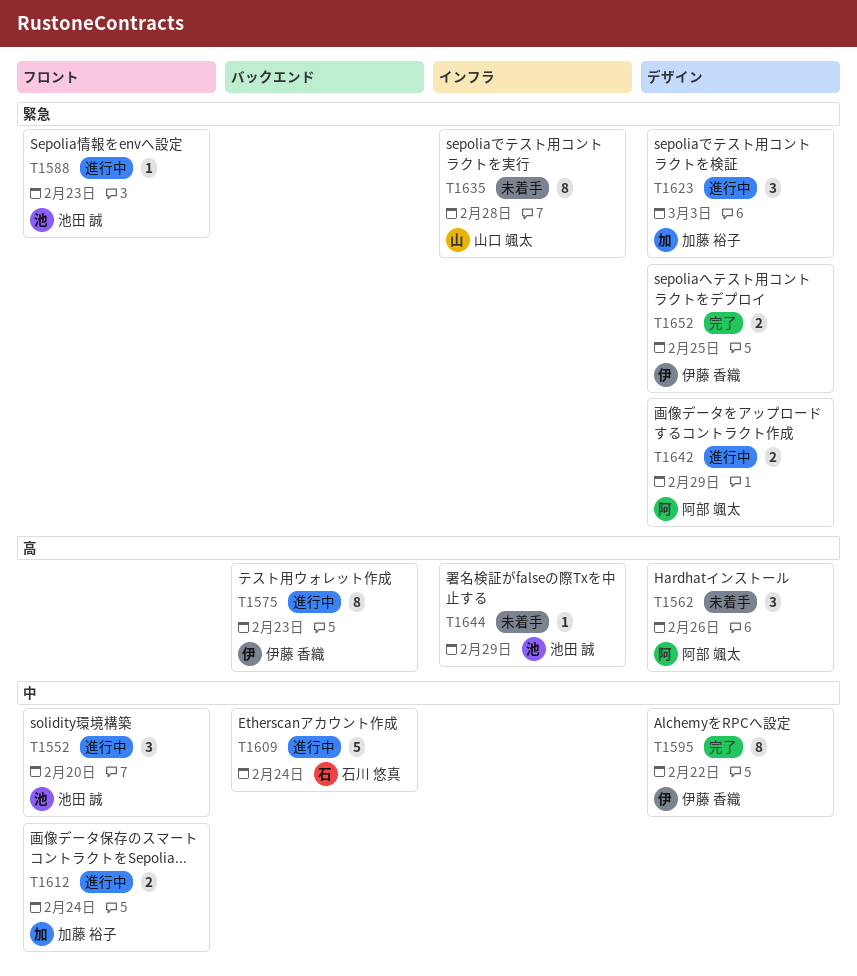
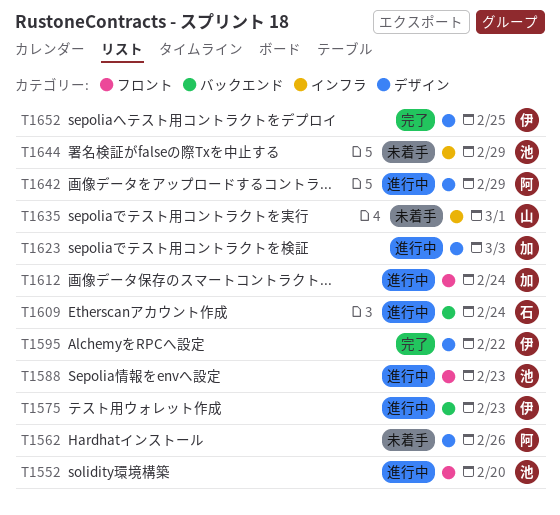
T1635, due: Feb 28 -> Mar 1

